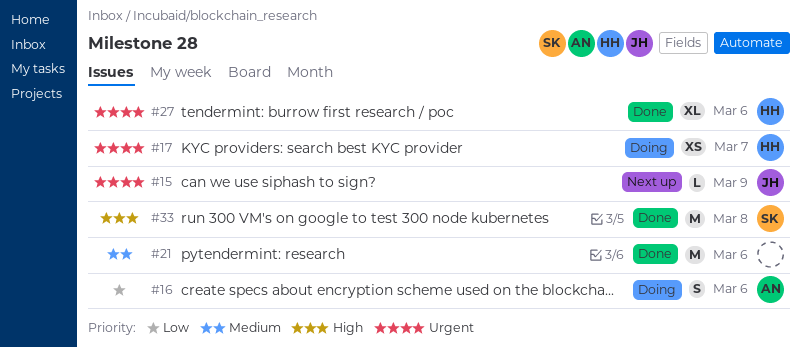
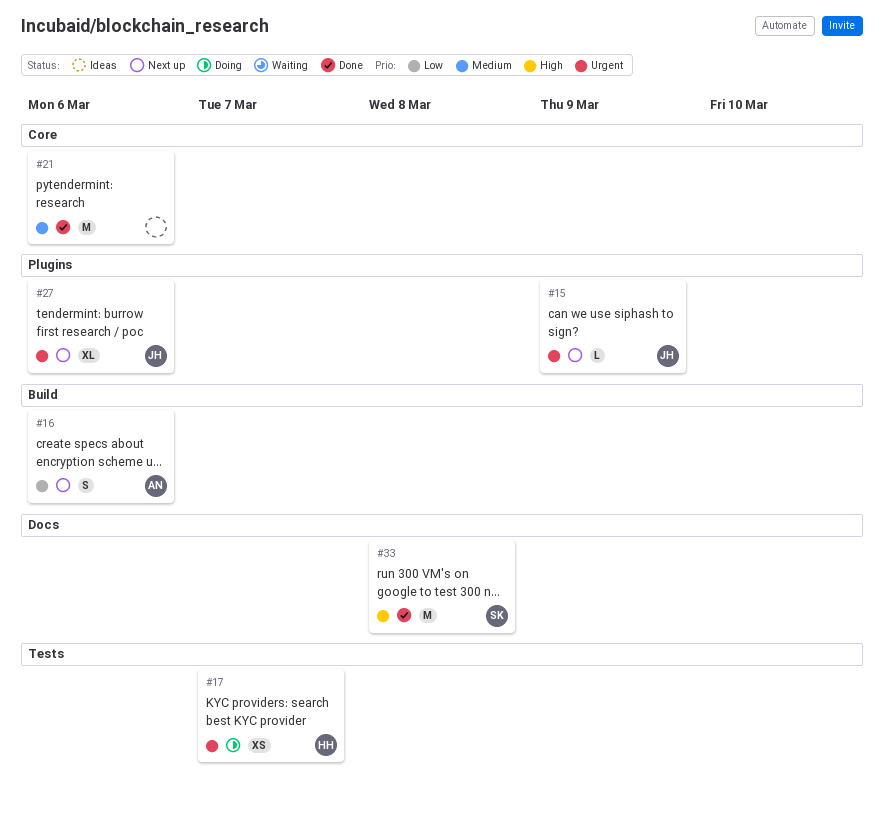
#16, status: Doing -> Next up
#27, status: Done -> Next up
#27, owner: HH -> JH

